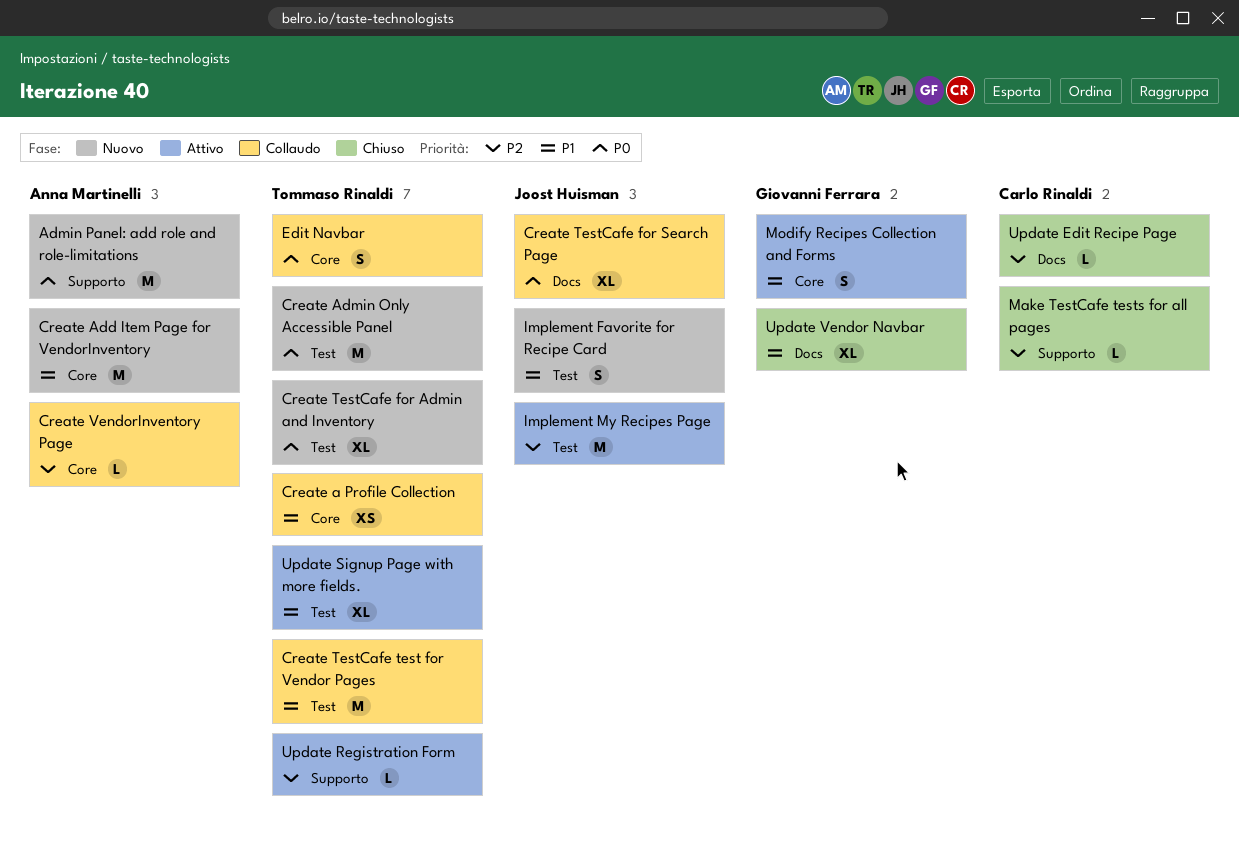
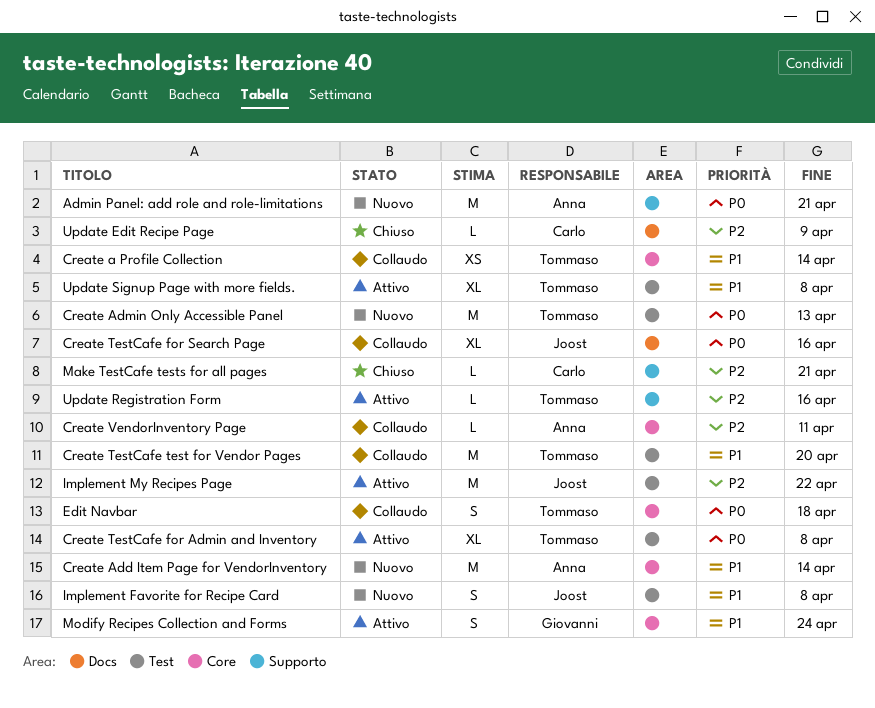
Create TestCafe for Admin and Inventory, status: Nuovo -> Attivo
Update Vendor Navbar: present -> none

